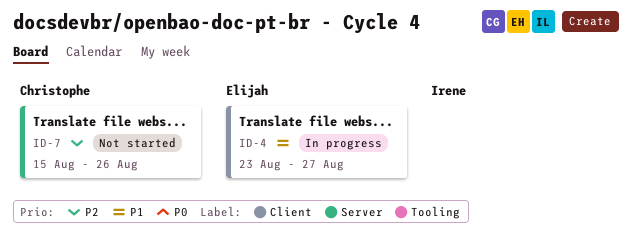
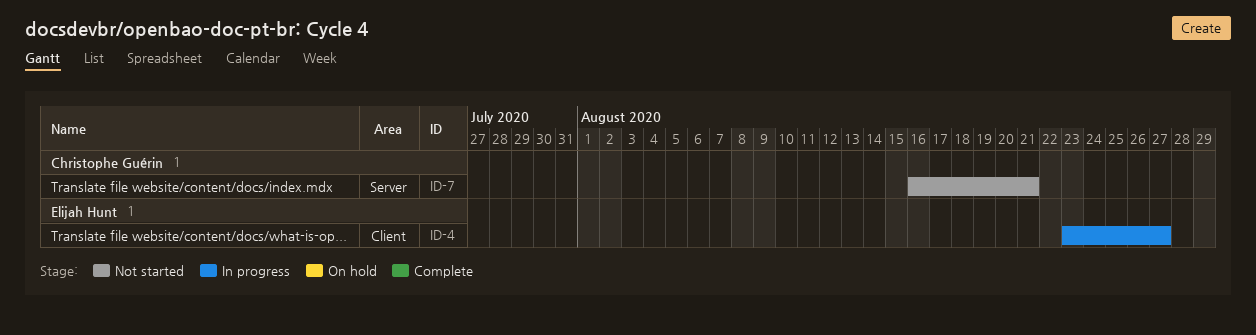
ID-7, start: Aug 15 -> Aug 16
ID-7, due: Aug 26 -> Aug 21

